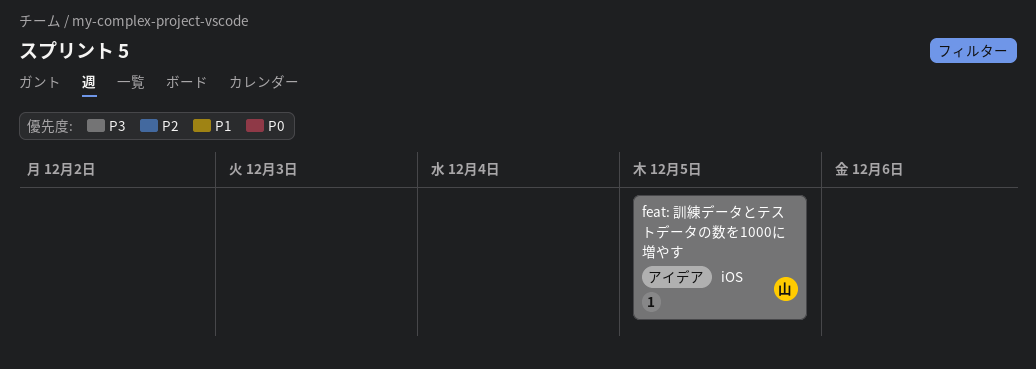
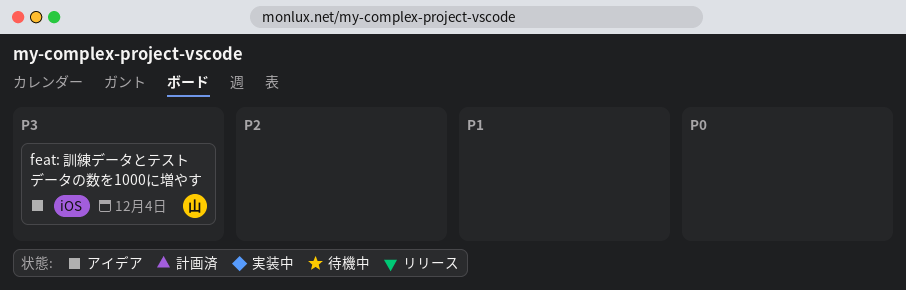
feat: 訓練データとテストデータの数を1000に増やす, due: Dec 5 -> Dec 4

